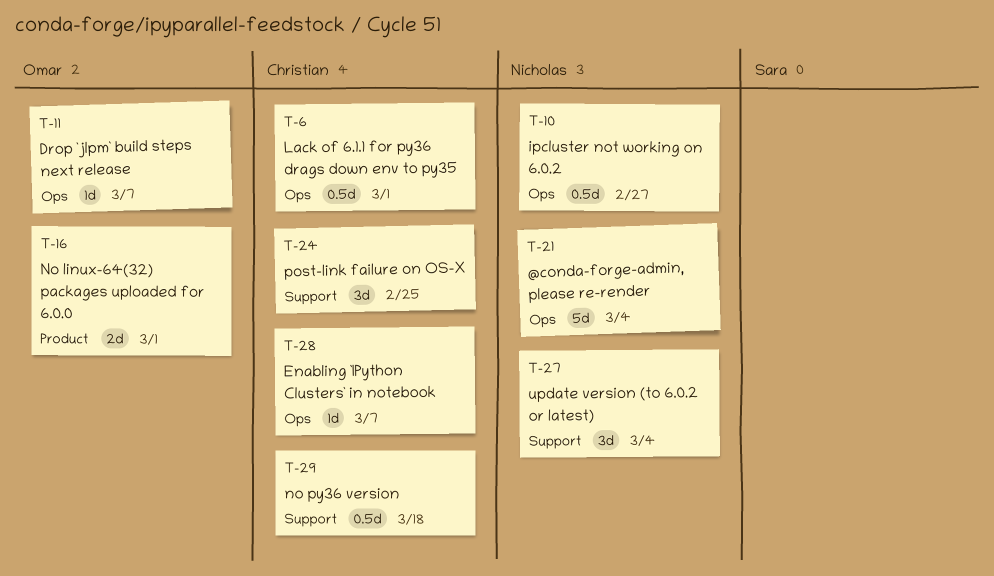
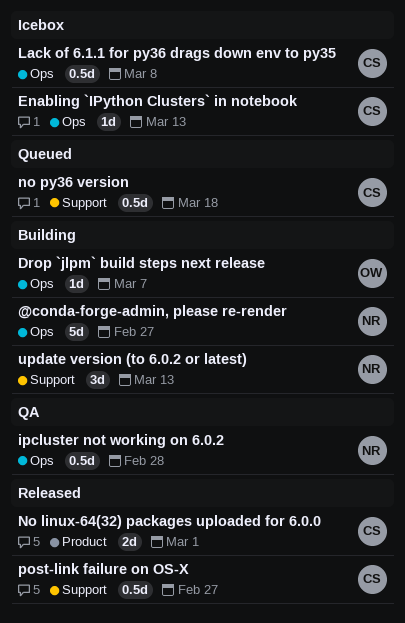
@conda-forge-admin, please re-render, due: Mar 4 -> Feb 27
Enabling `IPython Clusters` in notebook, due: Mar 7 -> Mar 13
ipcluster not working on 6.0.2, due: Feb 27 -> Feb 28
Lack of 6.1.1 for py36 drags down env to py35, due: Mar 1 -> Mar 8
No linux-64(32) packages uploaded for 6.0.0, owner: Omar -> Christian
post-link failure on OS-X, estimate: 3d -> 0.5d
post-link failure on OS-X, due: Feb 25 -> Feb 27
update version (to 6.0.2 or latest), due: Mar 4 -> Mar 13

